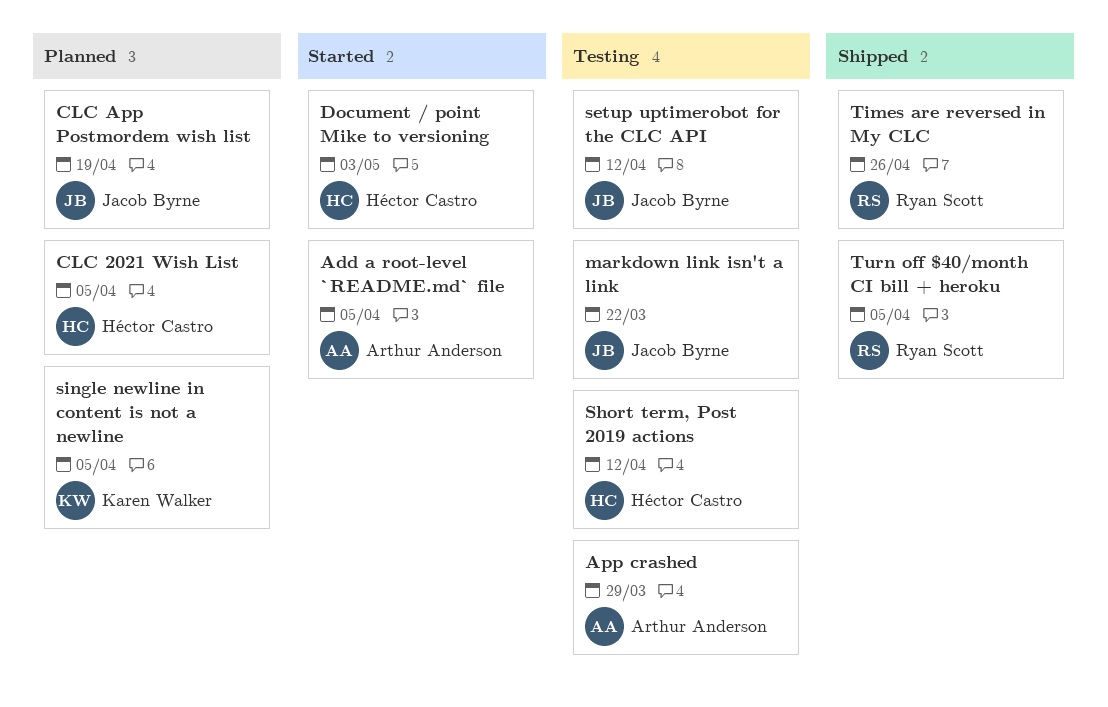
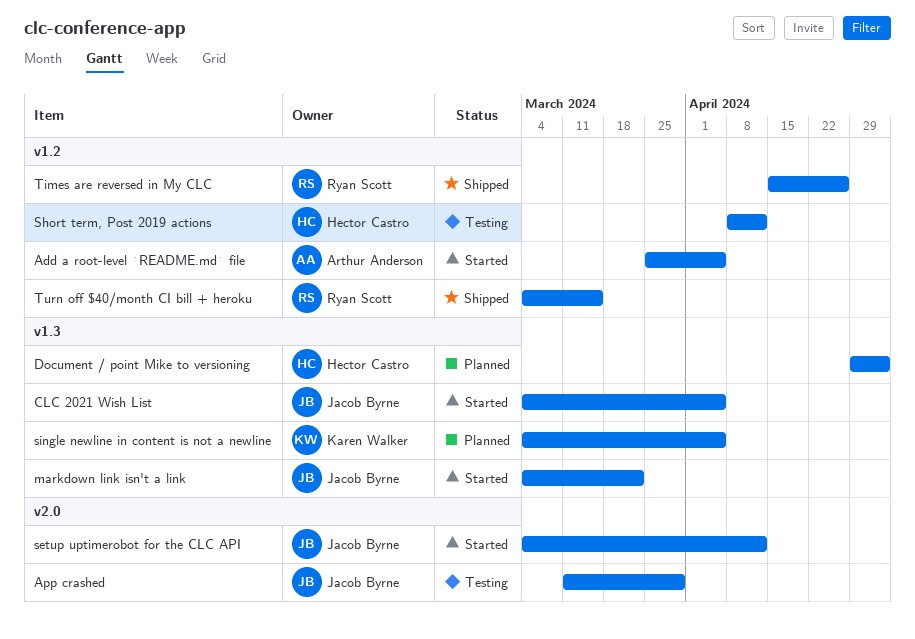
App crashed, owner: Arthur Anderson -> Jacob Byrne
CLC 2021 Wish List, status: Planned -> Started
CLC 2021 Wish List, owner: Héctor Castro -> Jacob Byrne
CLC App Postmordem wish list: present -> none
Document / point Mike to versioning, status: Started -> Planned
markdown link isn't a link, status: Testing -> Started
setup uptimerobot for the CLC API, status: Testing -> Started
Turn off $40/month CI bill + heroku, due: Apr 5 -> Mar 15

